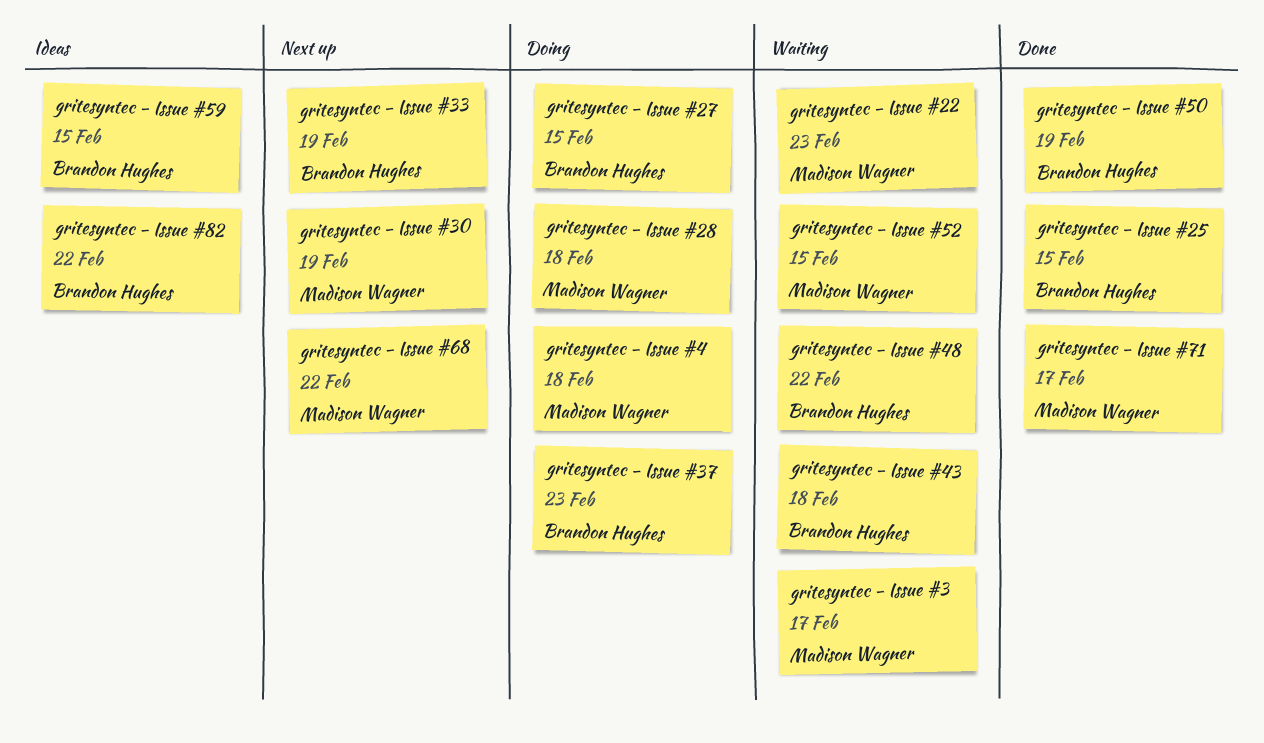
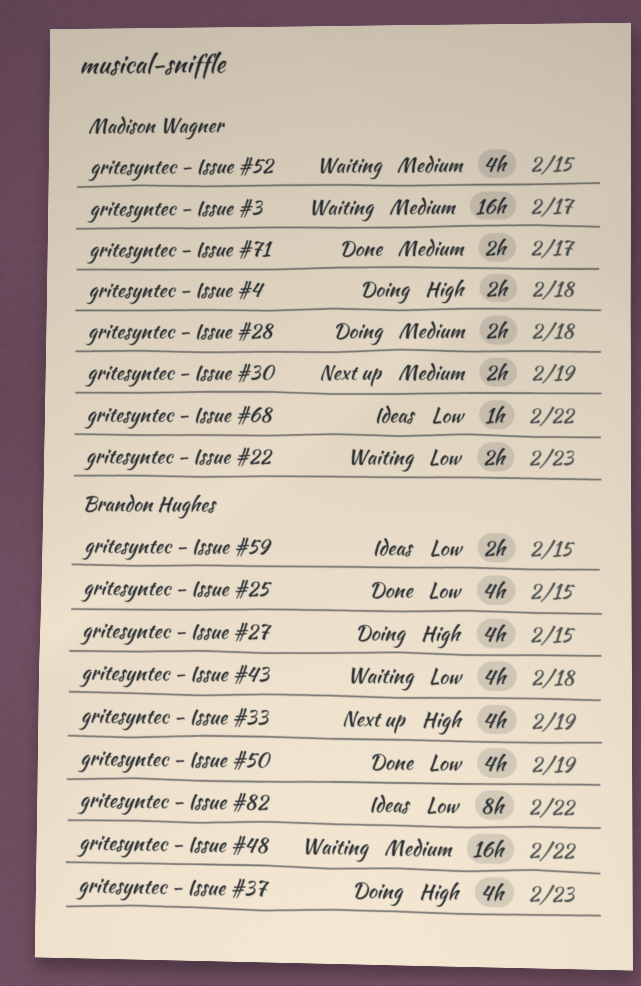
gritesyntec - Issue #68, status: Next up -> Ideas

